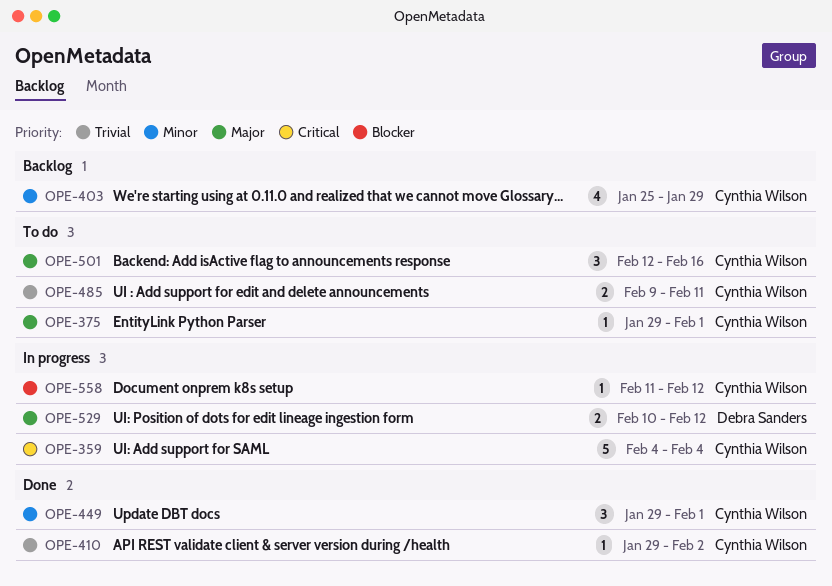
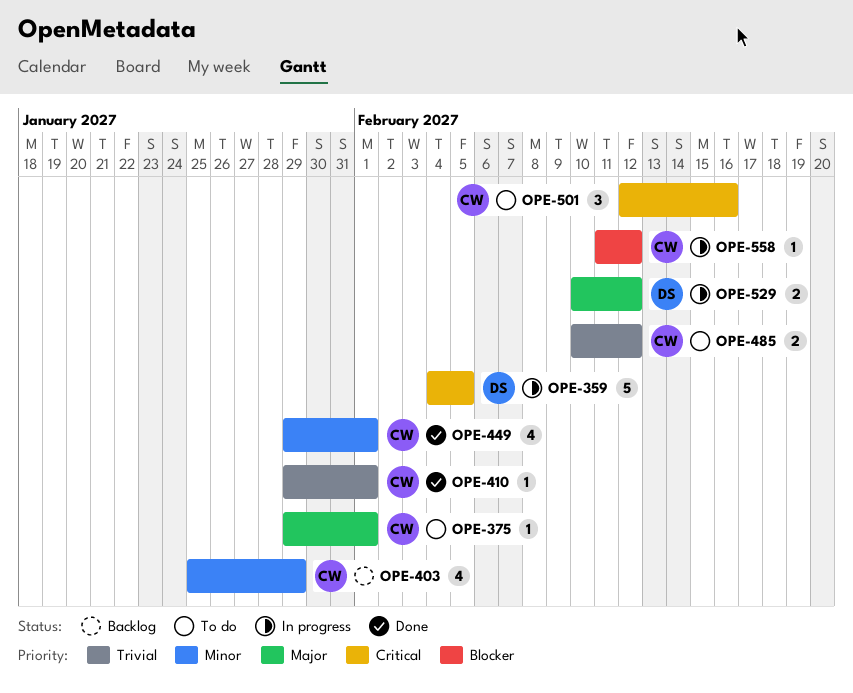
OPE-359, owner: Cynthia Wilson -> Debra Sanders
OPE-359, due: Feb 4 -> Feb 5
OPE-410, due: Feb 2 -> Feb 1
OPE-449, estimate: 3 -> 4
OPE-485, start: Feb 9 -> Feb 10
OPE-485, due: Feb 11 -> Feb 12
OPE-501, priority: Major -> Critical

